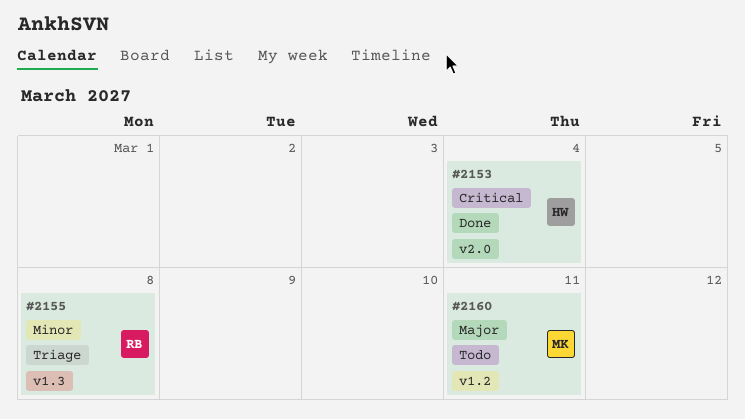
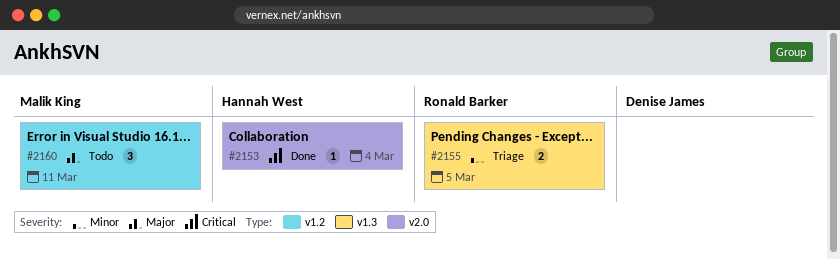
#2155, due: Mar 8 -> Mar 5

